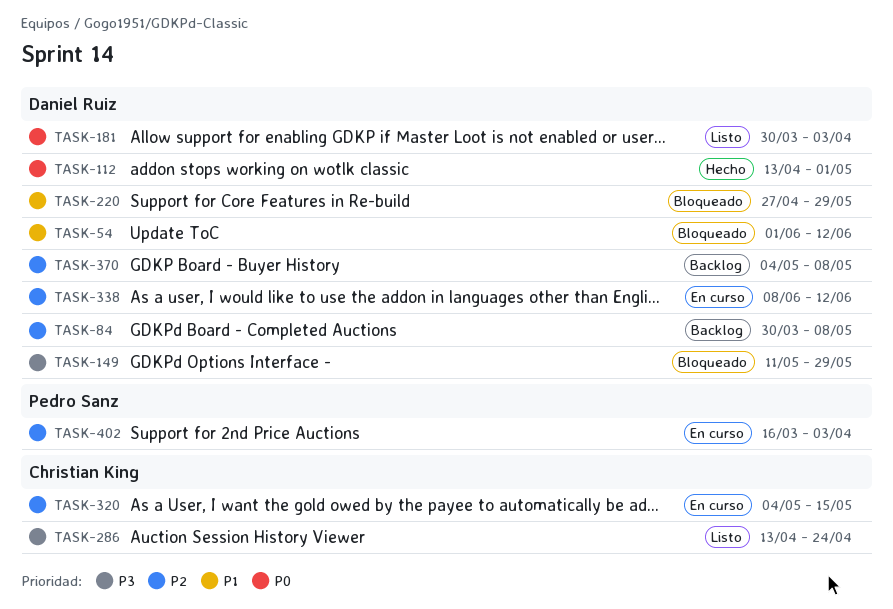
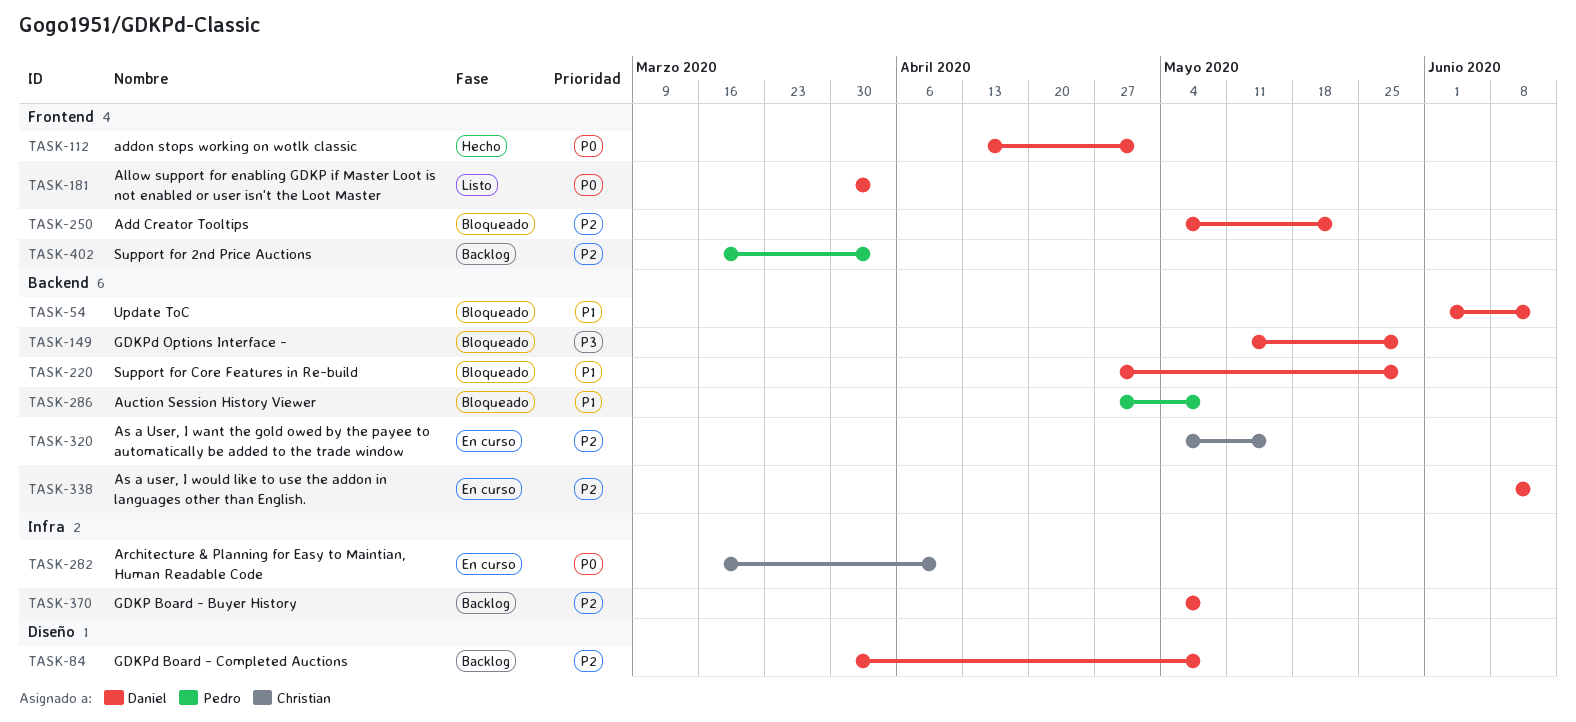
TASK-250: none -> present
TASK-282: none -> present
TASK-286, status: Listo -> Bloqueado
TASK-286, owner: Christian King -> Pedro Sanz
TASK-286, priority: P3 -> P1
TASK-286, start: Apr 13 -> Apr 27
TASK-286, due: Apr 24 -> May 8
TASK-402, status: En curso -> Backlog

